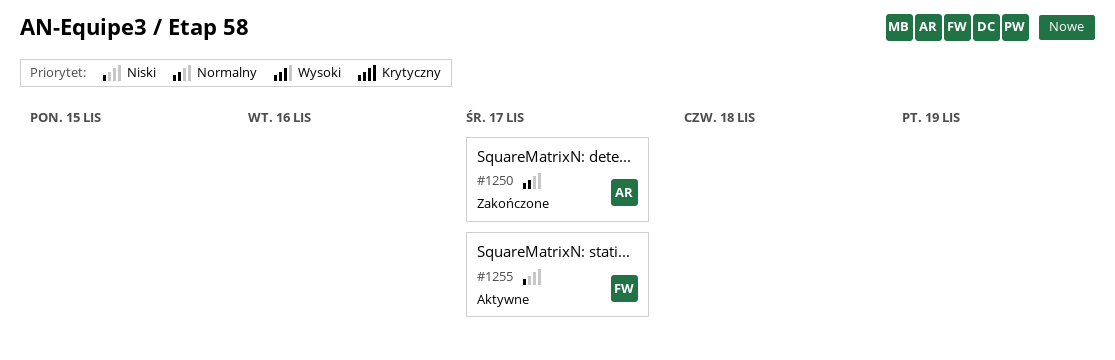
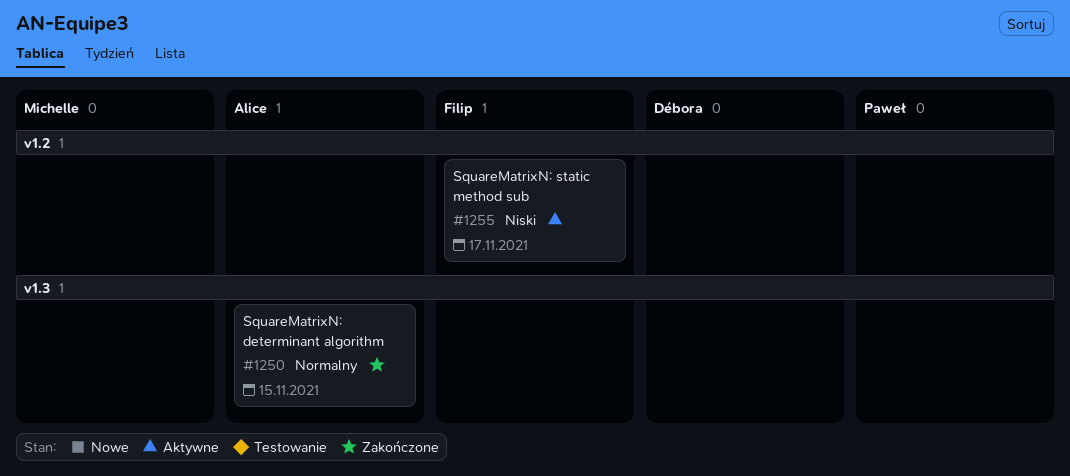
#1250, due: Nov 17 -> Nov 15

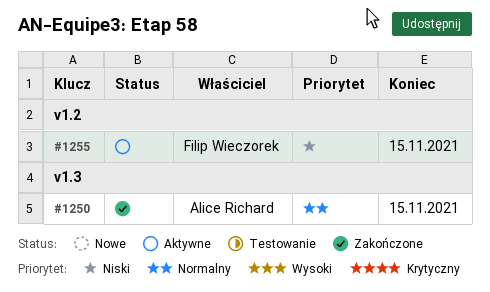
#1255, due: Nov 17 -> Nov 15

